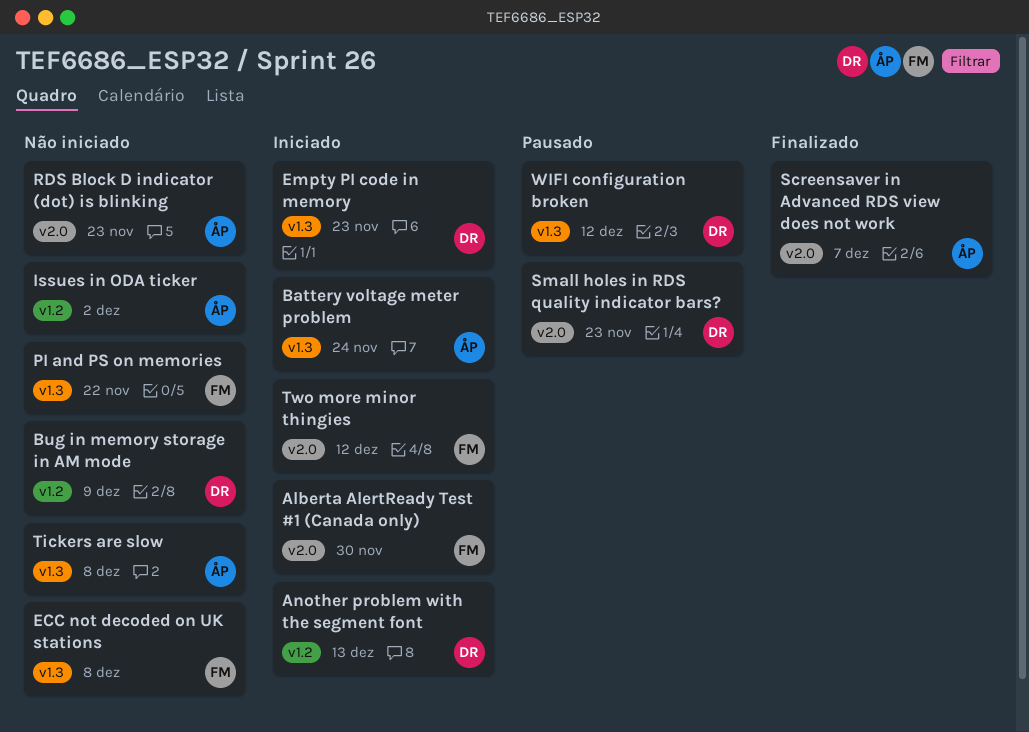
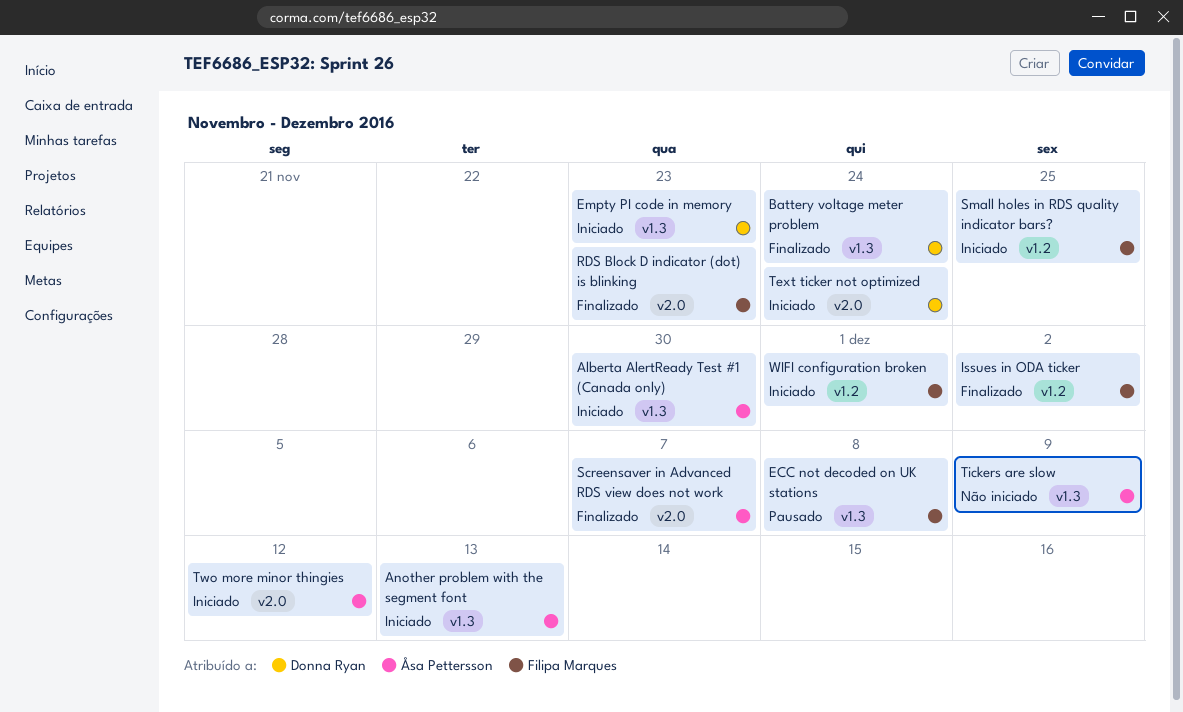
Alberta AlertReady Test #1 (Canada only), owner: Filipa Marques -> Åsa Pettersson
Alberta AlertReady Test #1 (Canada only), label: v2.0 -> v1.3
Another problem with the segment font, owner: Donna Ryan -> Åsa Pettersson
Another problem with the segment font, label: v1.2 -> v1.3
Battery voltage meter problem, status: Iniciado -> Finalizado
Battery voltage meter problem, owner: Åsa Pettersson -> Donna Ryan
Bug in memory storage in AM mode: present -> none
ECC not decoded on UK stations, status: Não iniciado -> Pausado
Issues in ODA ticker, status: Não iniciado -> Finalizado
Issues in ODA ticker, owner: Åsa Pettersson -> Filipa Marques
PI and PS on memories: present -> none
RDS Block D indicator (dot) is blinking, status: Não iniciado -> Finalizado
RDS Block D indicator (dot) is blinking, owner: Åsa Pettersson -> Filipa Marques
Small holes in RDS quality indicator bars?, status: Pausado -> Iniciado
Small holes in RDS quality indicator bars?, owner: Donna Ryan -> Filipa Marques
Small holes in RDS quality indicator bars?, label: v2.0 -> v1.2
Small holes in RDS quality indicator bars?, due: Nov 23 -> Nov 25
Text ticker not optimized: none -> present
Tickers are slow, due: Dec 8 -> Dec 9
Two more minor thingies, owner: Filipa Marques -> Åsa Pettersson
WIFI configuration broken, status: Pausado -> Iniciado
WIFI configuration broken, owner: Donna Ryan -> Filipa Marques
WIFI configuration broken, label: v1.3 -> v1.2
WIFI configuration broken, due: Dec 12 -> Dec 1

